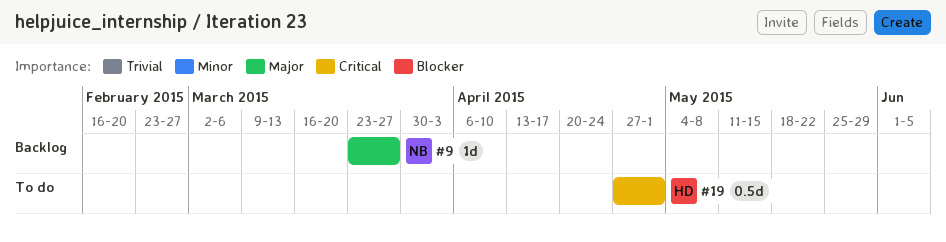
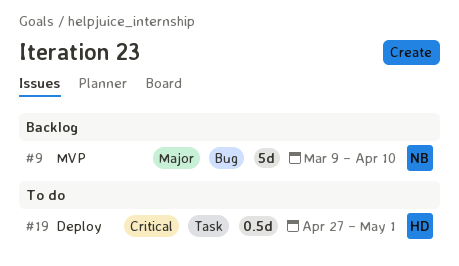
#9, estimate: 1d -> 5d
#9, start: Mar 23 -> Mar 9
#9, due: Mar 27 -> Apr 10

